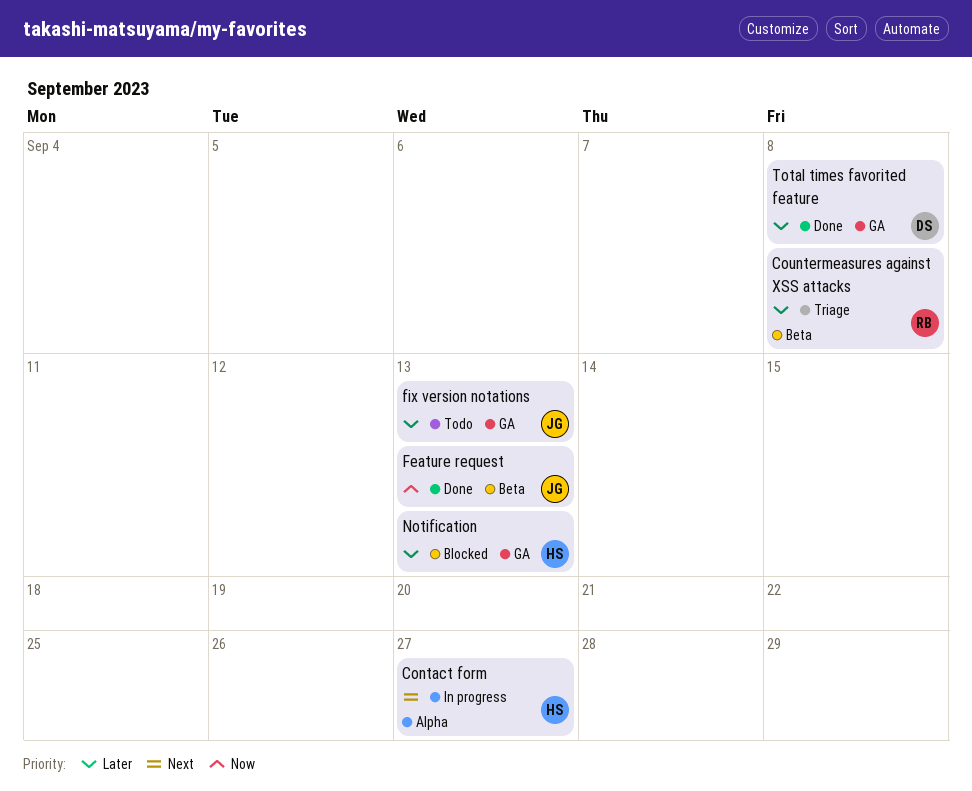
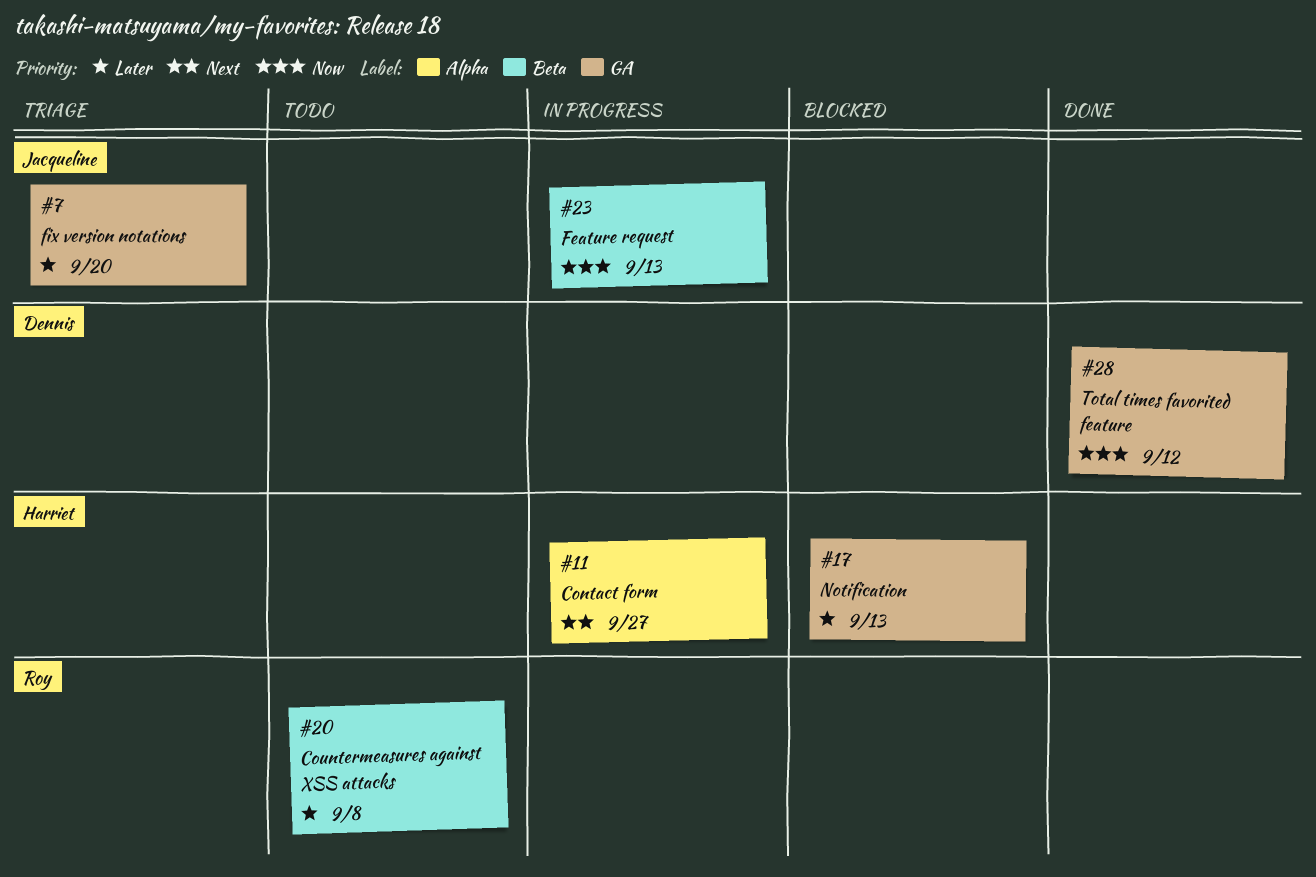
Countermeasures against XSS attacks, status: Triage -> Todo
Feature request, status: Done -> In progress
fix version notations, status: Todo -> Triage
fix version notations, due: Sep 13 -> Sep 20
Total times favorited feature, priority: Later -> Now
Total times favorited feature, due: Sep 8 -> Sep 12

